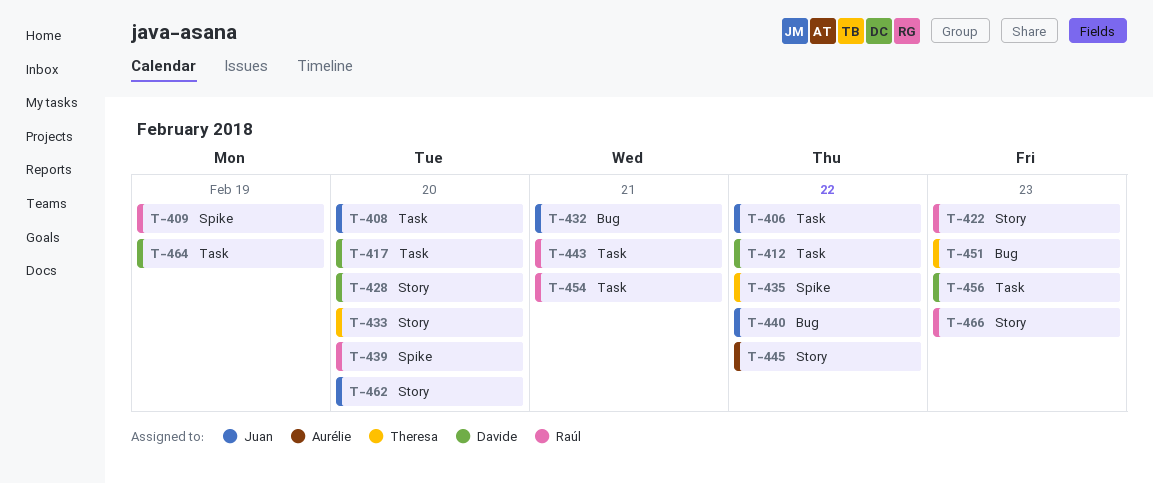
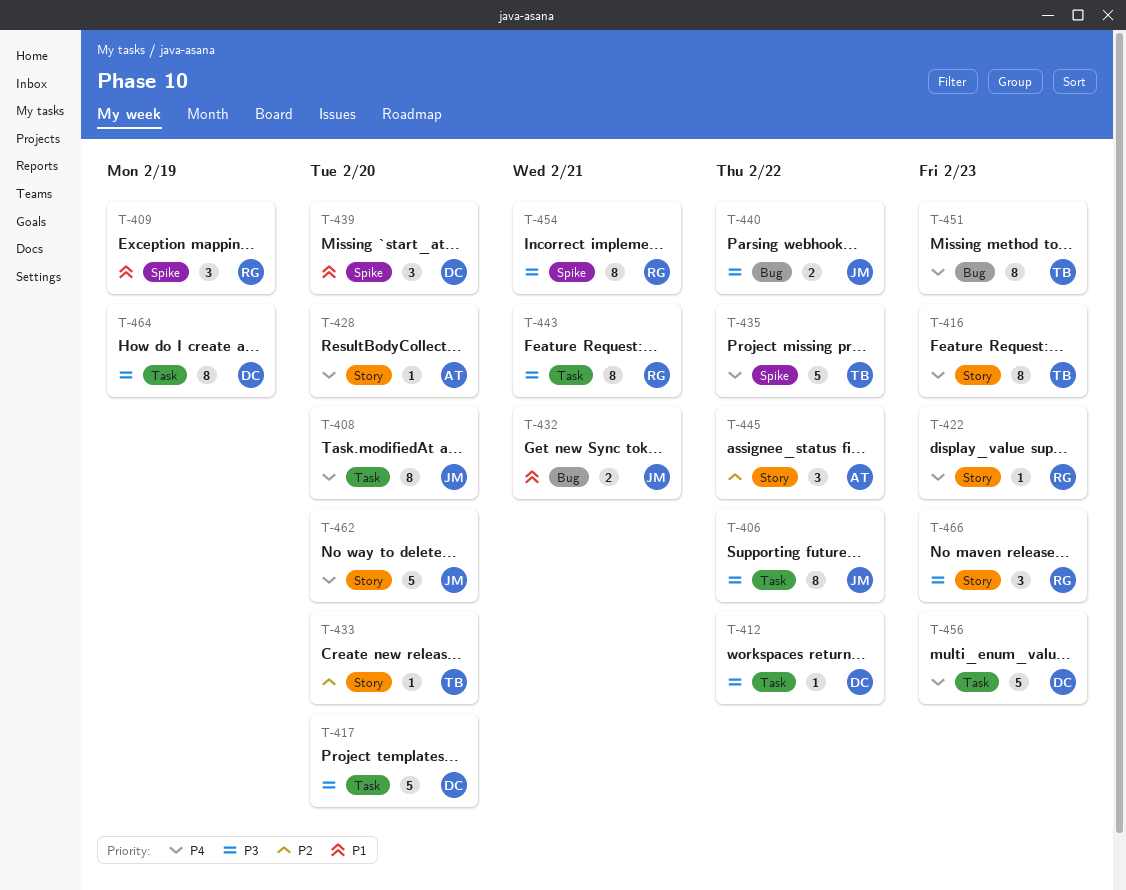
T-416: none -> present
T-428, owner: Davide -> Aurélie
T-439, owner: Raúl -> Davide
T-454, label: Task -> Spike

